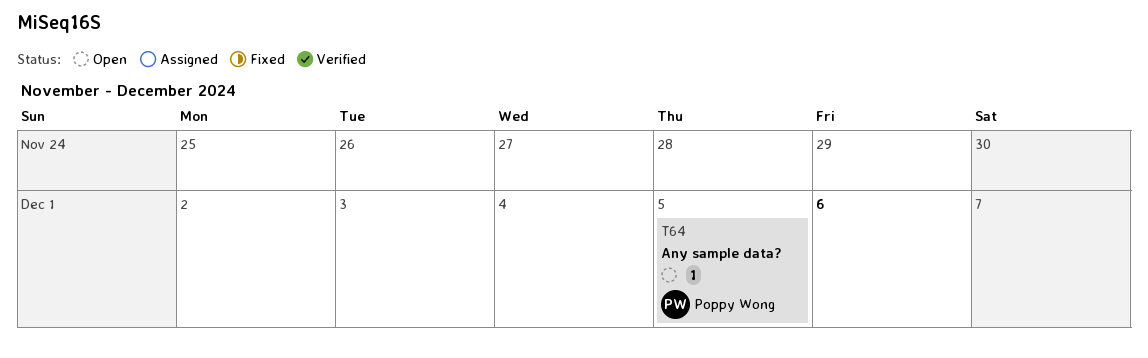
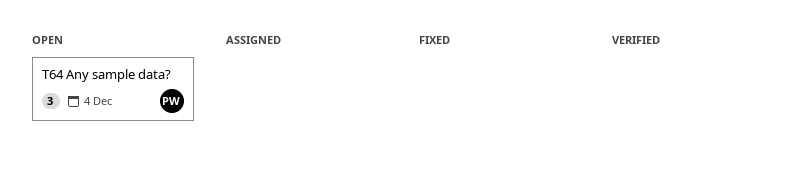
T64, estimate: 1 -> 3
T64, due: Dec 5 -> Dec 4

